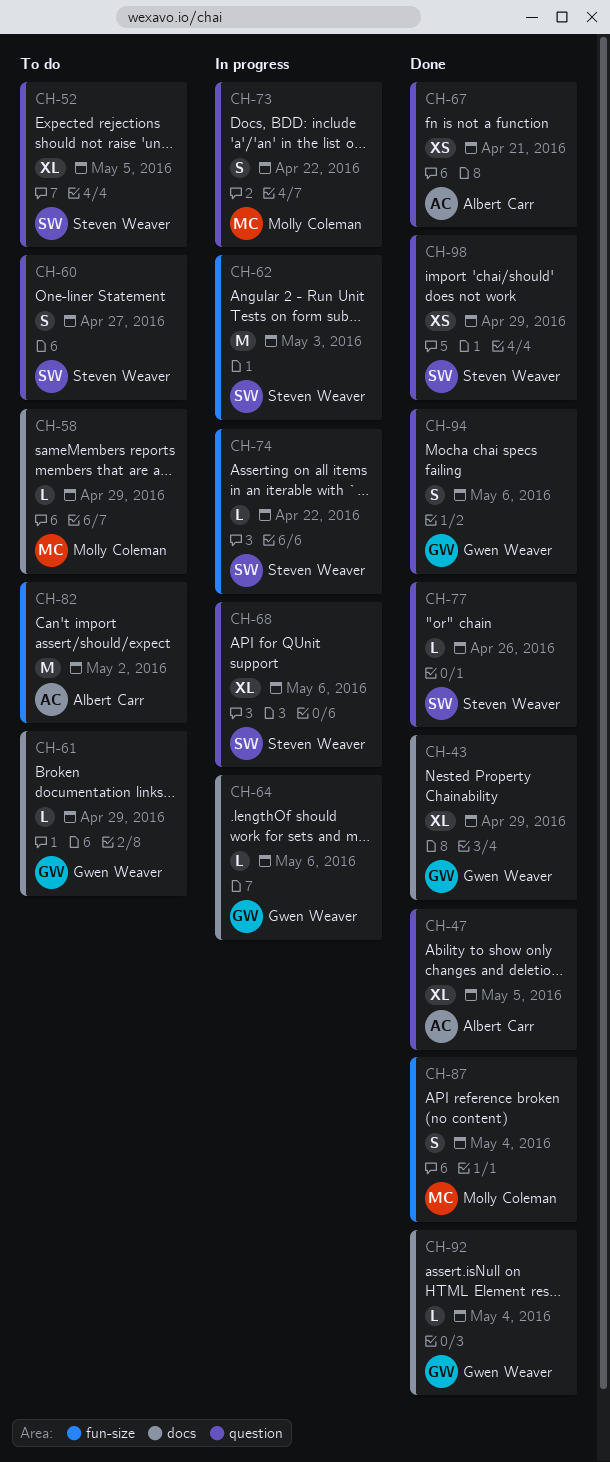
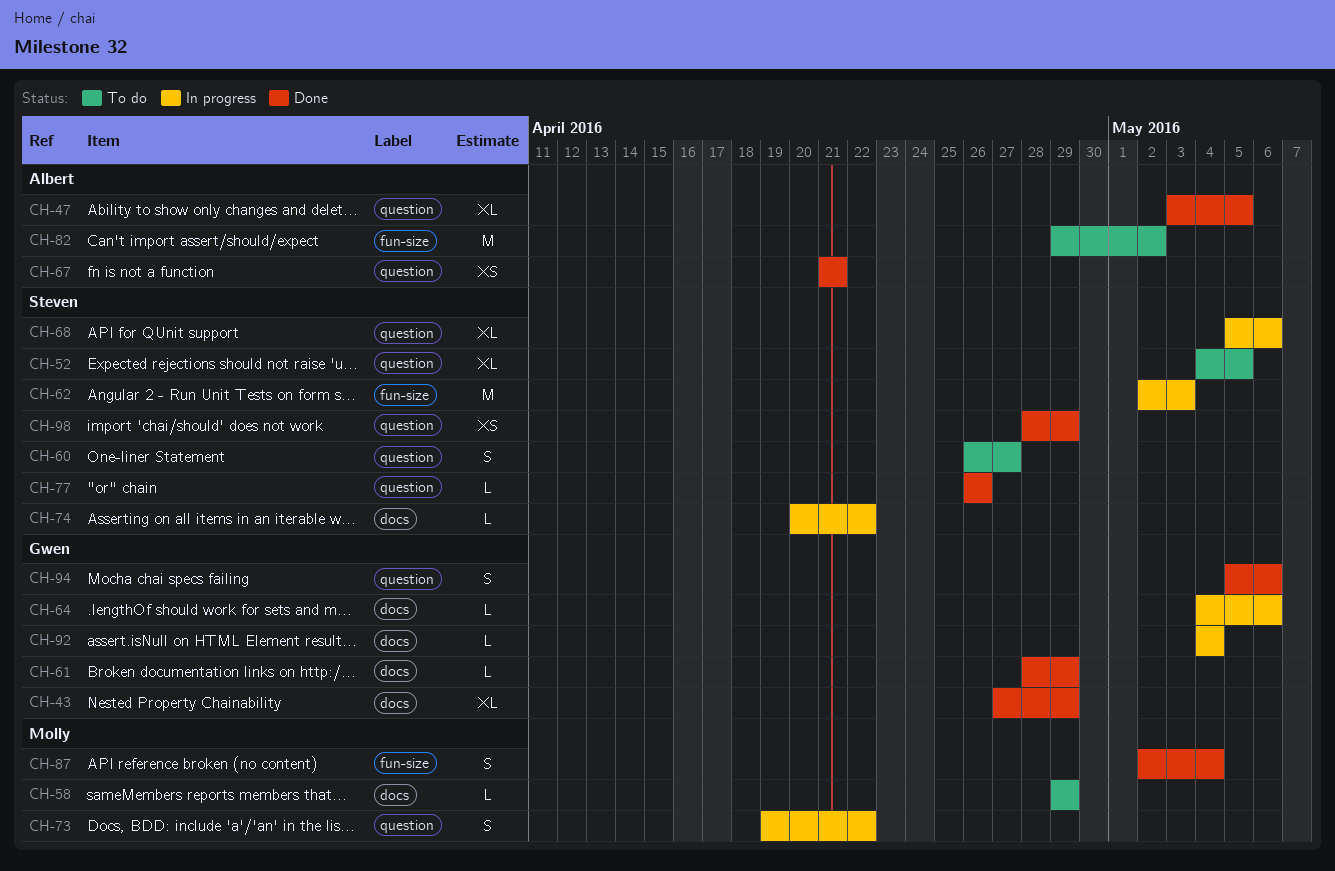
CH-61, status: To do -> Done
CH-74, label: fun-size -> docs
CH-92, status: Done -> In progress

